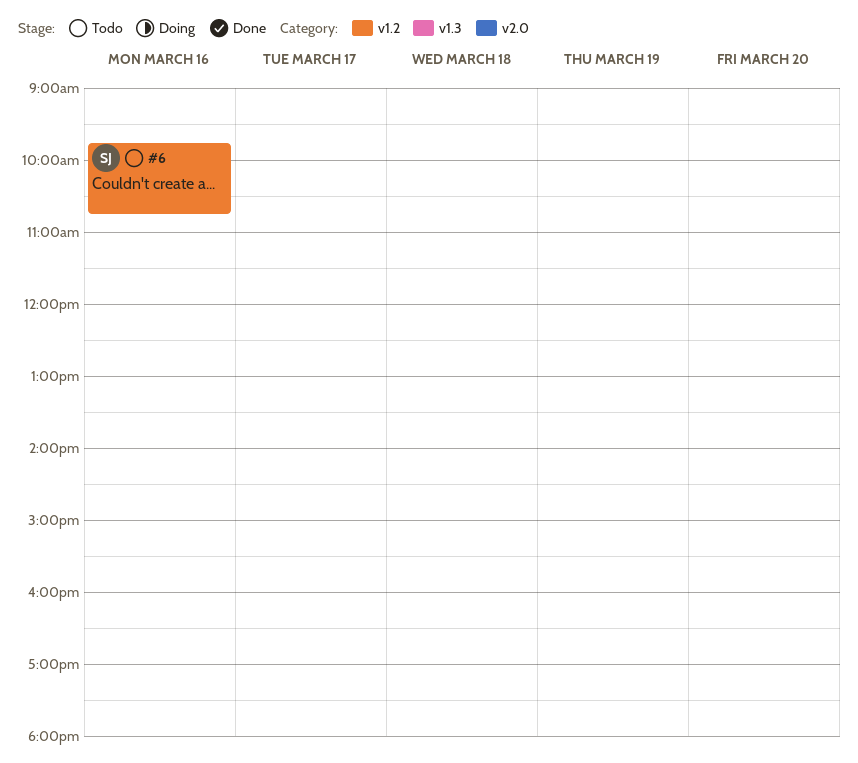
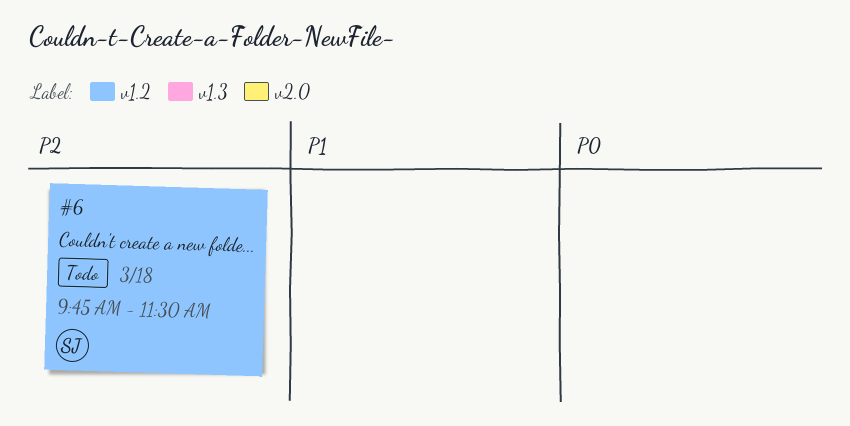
#6, day: Mar 16 -> Mar 18
#6, ends: 10:45 -> 11:30

